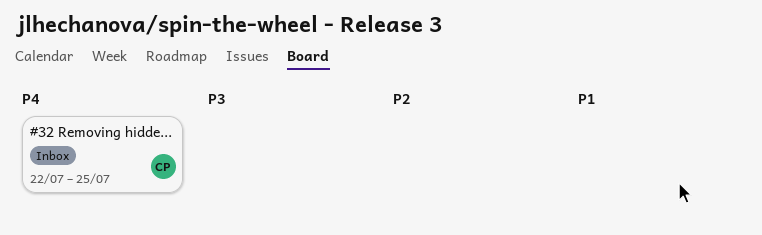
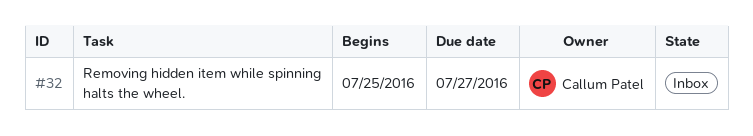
#32, start: Jul 22 -> Jul 25
#32, due: Jul 25 -> Jul 27

